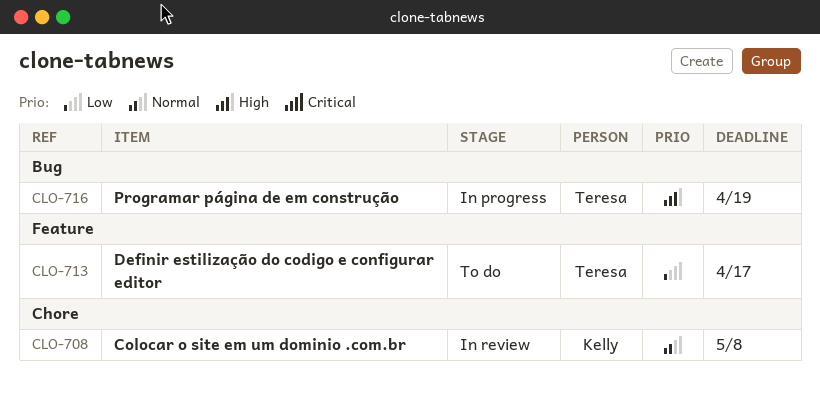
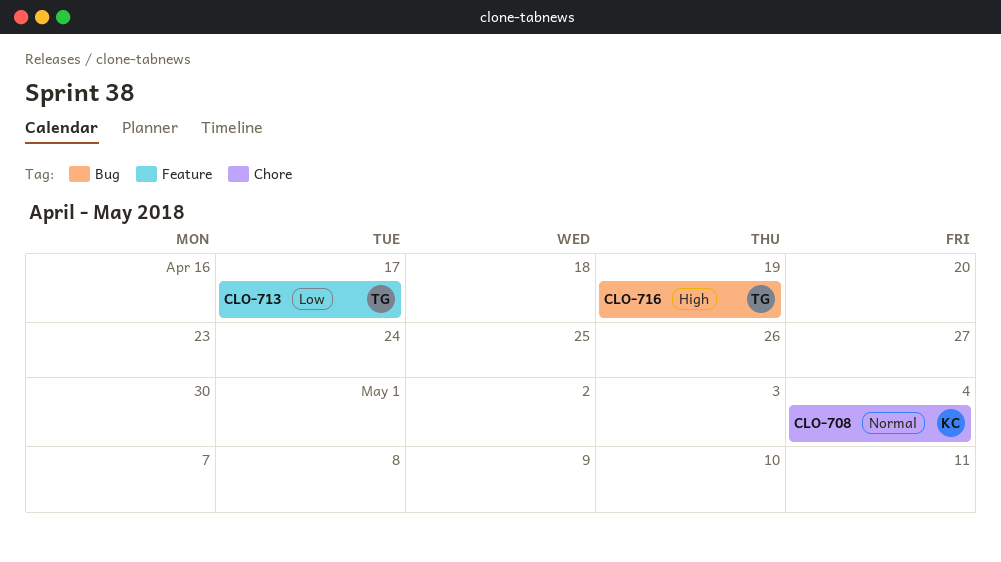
CLO-708, due: May 8 -> May 4

